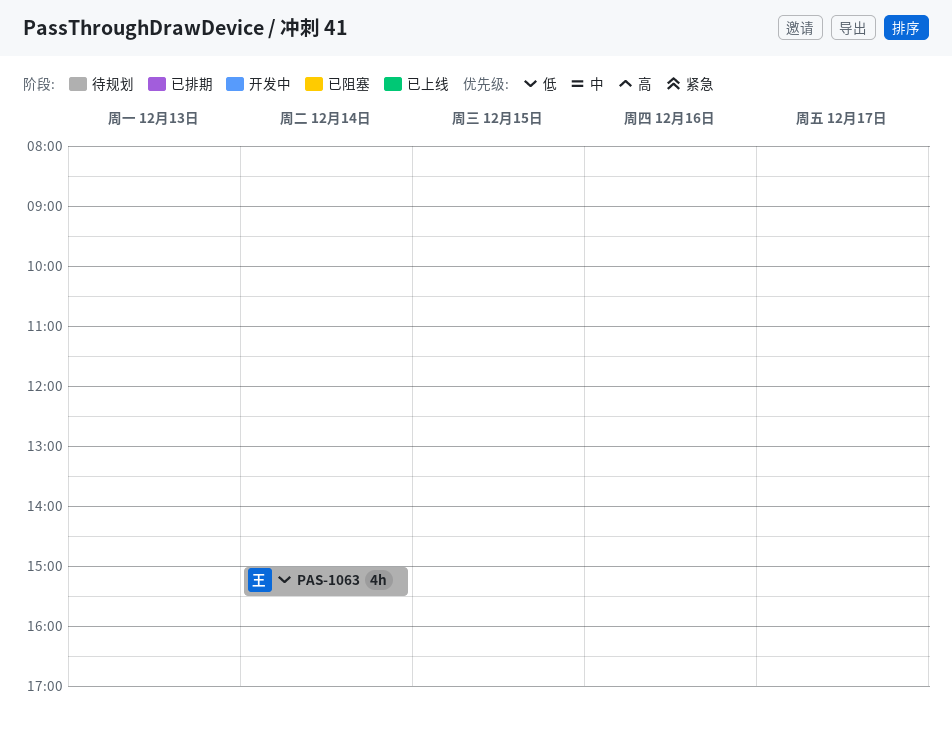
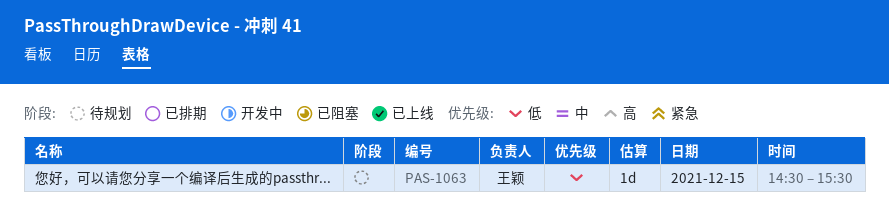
PAS-1063, estimate: 4h -> 1d
PAS-1063, day: Dec 14 -> Dec 15
PAS-1063, begins: 15:00 -> 14:30

